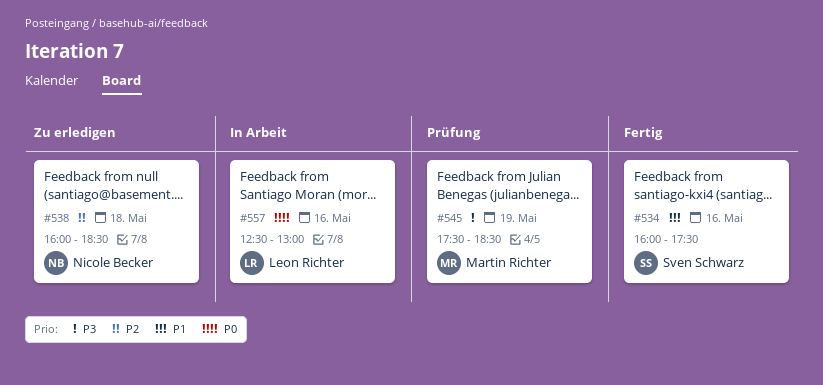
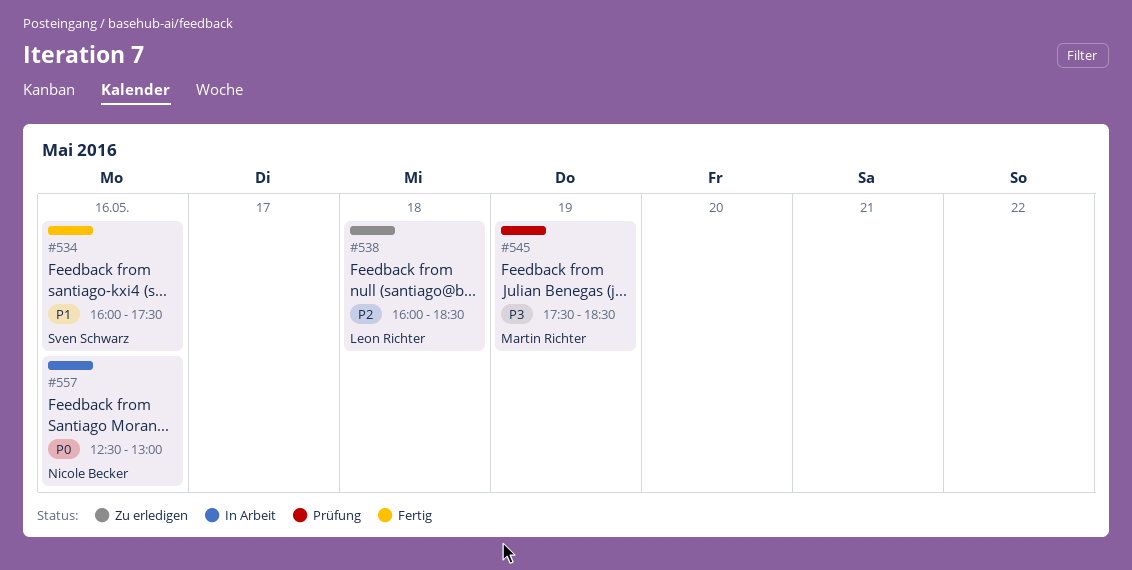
#538, owner: Nicole Becker -> Leon Richter
#557, owner: Leon Richter -> Nicole Becker

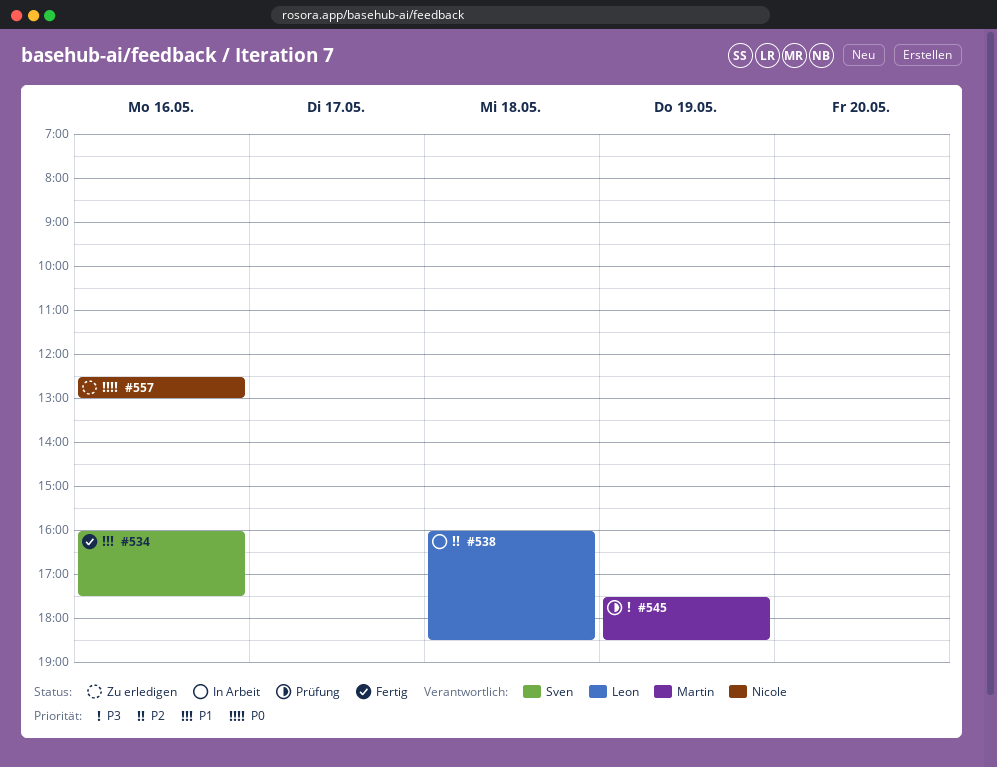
#538, status: Zu erledigen -> In Arbeit
#557, status: In Arbeit -> Zu erledigen

